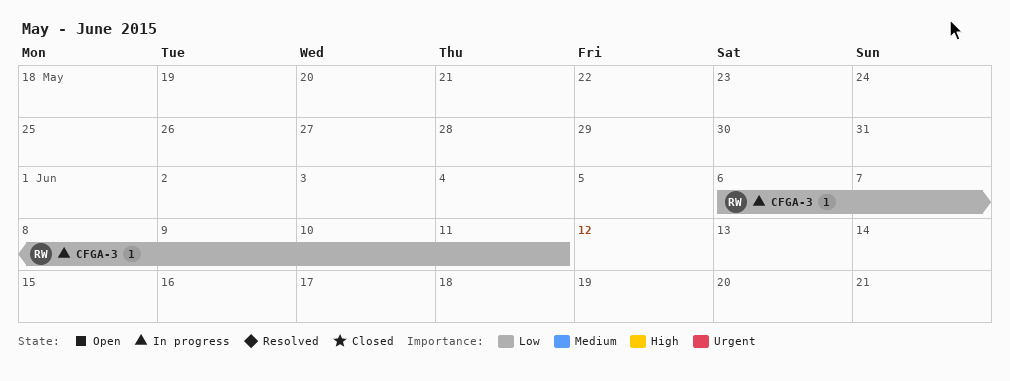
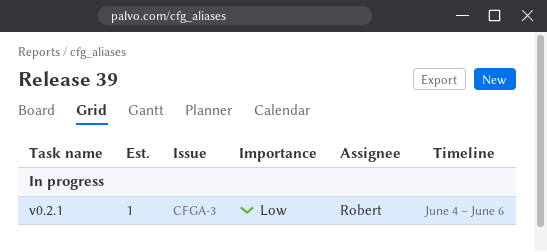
CFGA-3, start: Jun 6 -> Jun 4
CFGA-3, due: Jun 11 -> Jun 6

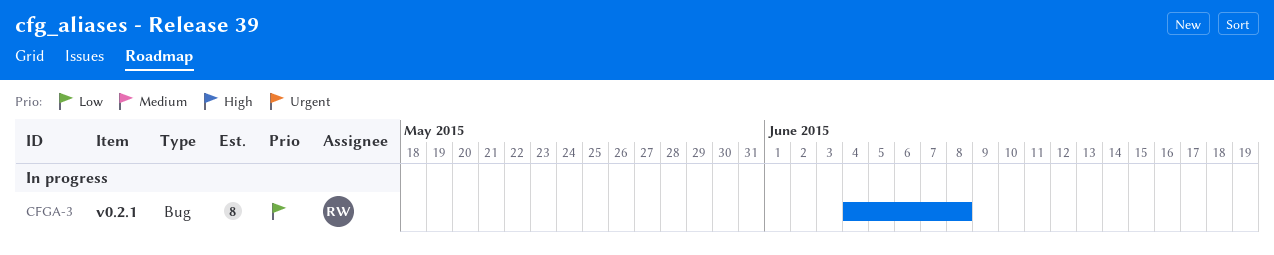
CFGA-3, estimate: 1 -> 8
CFGA-3, due: Jun 6 -> Jun 8

